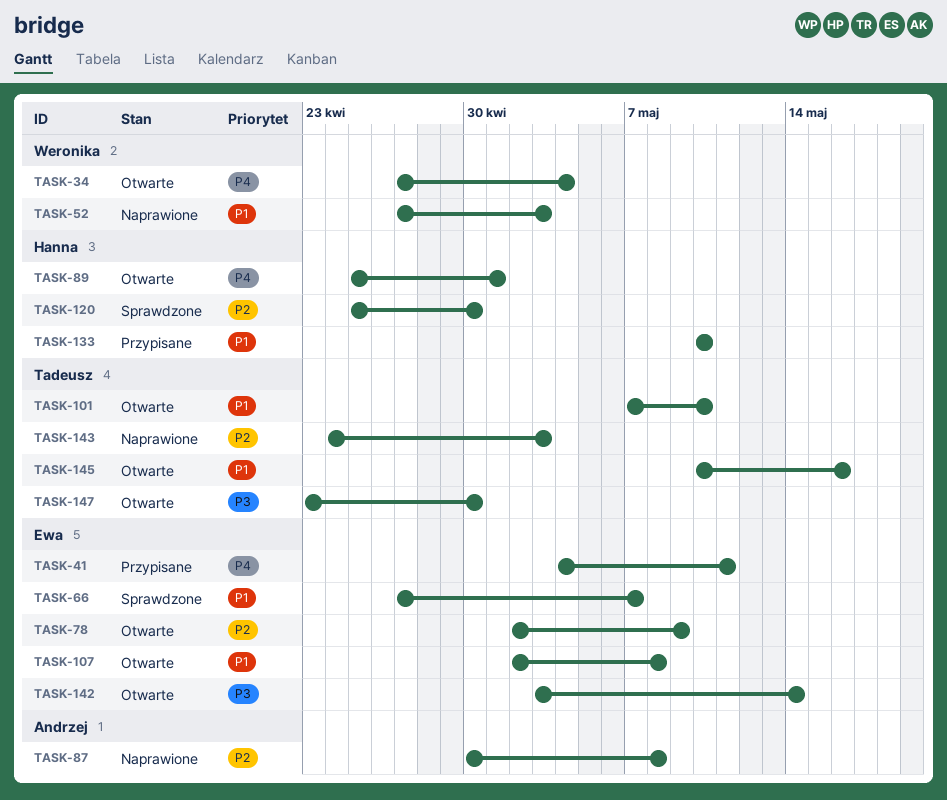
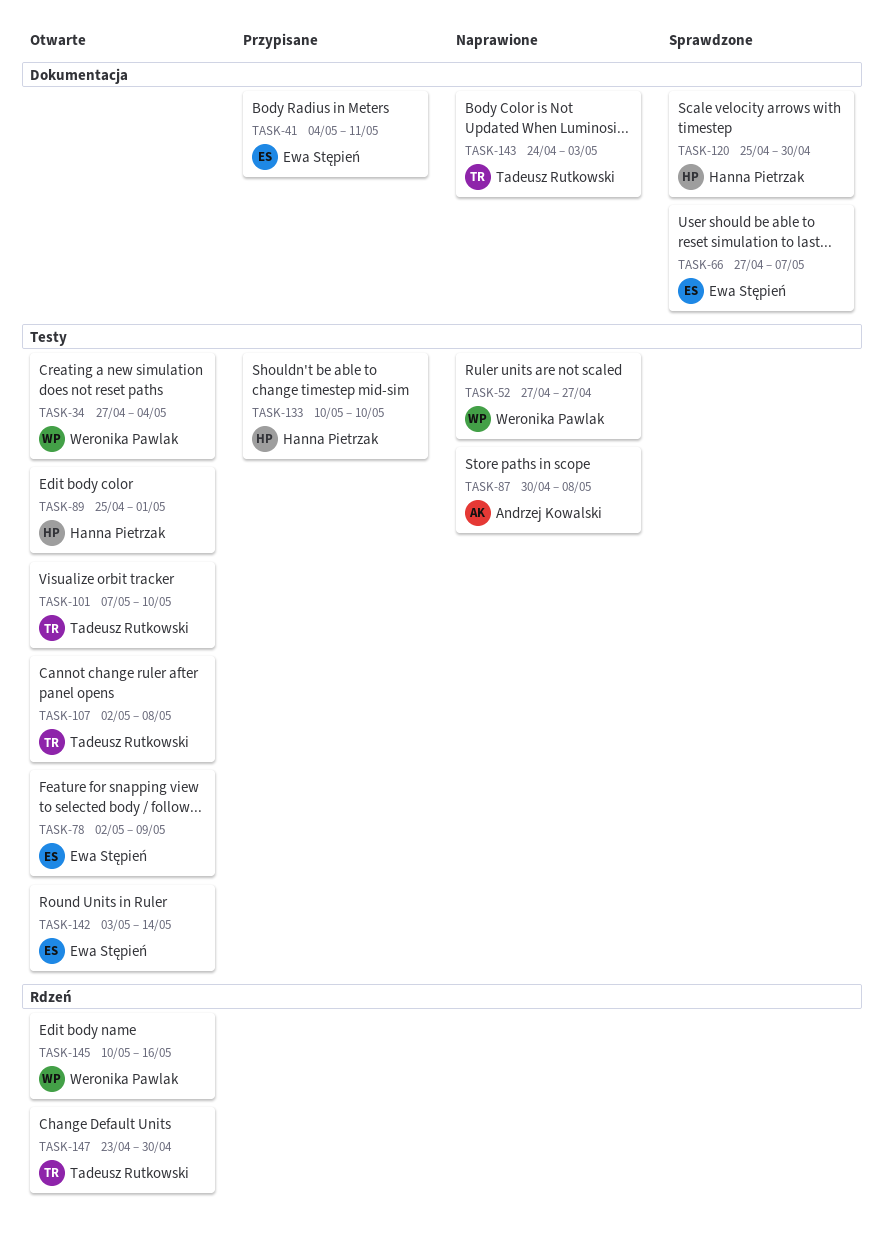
TASK-52, due: May 3 -> Apr 27
TASK-107, owner: Ewa Stępień -> Tadeusz Rutkowski
TASK-145, owner: Tadeusz Rutkowski -> Weronika Pawlak

